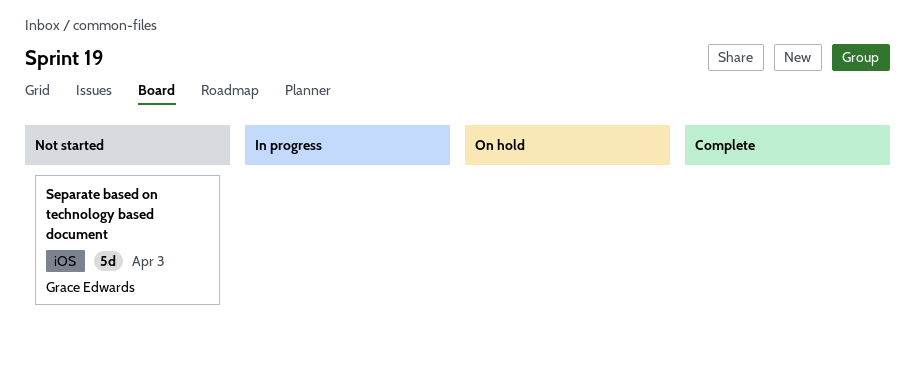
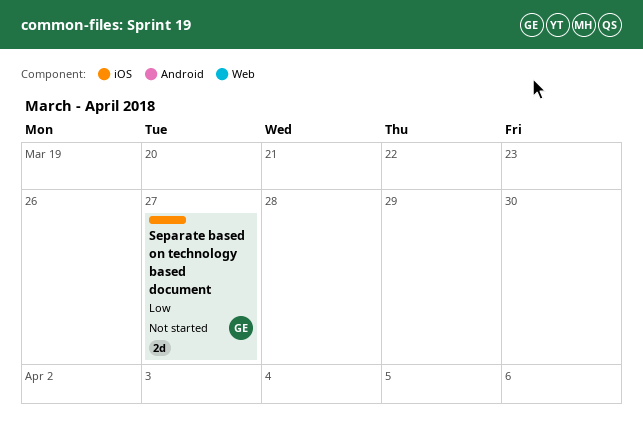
Separate based on technology based document, estimate: 5d -> 2d
Separate based on technology based document, due: Apr 3 -> Mar 27

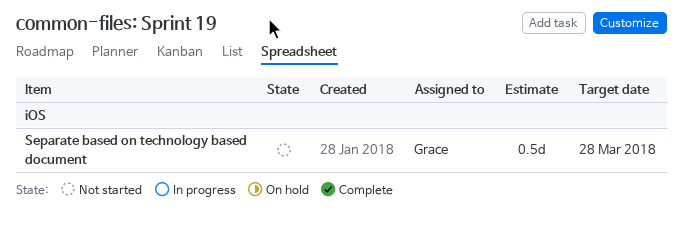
Separate based on technology based document, estimate: 2d -> 0.5d
Separate based on technology based document, due: Mar 27 -> Mar 28

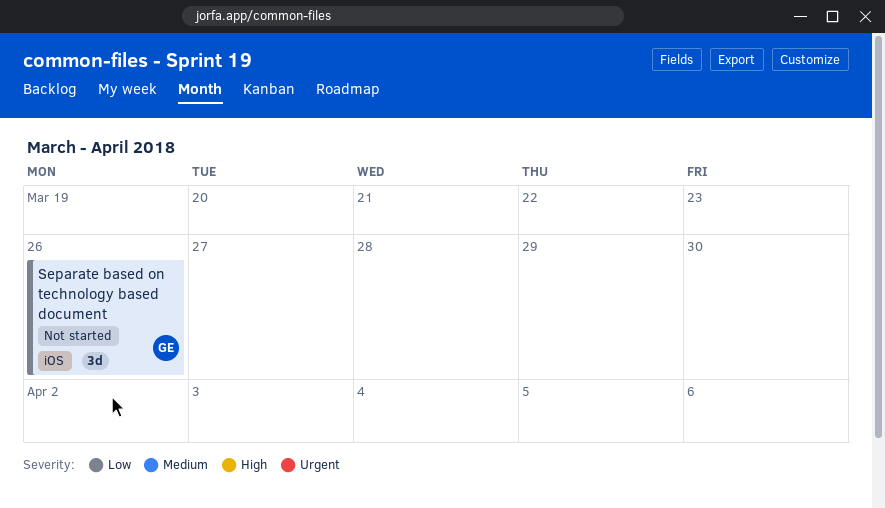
Separate based on technology based document, estimate: 0.5d -> 3d
Separate based on technology based document, due: Mar 28 -> Mar 26

